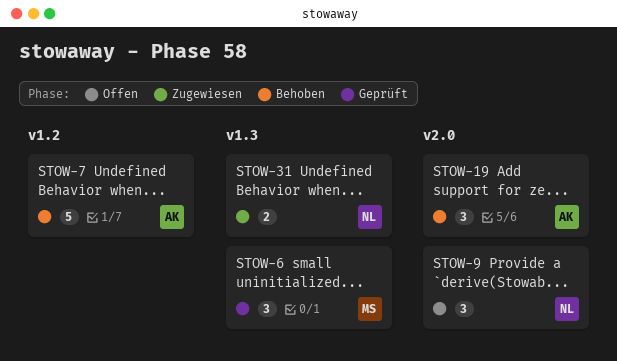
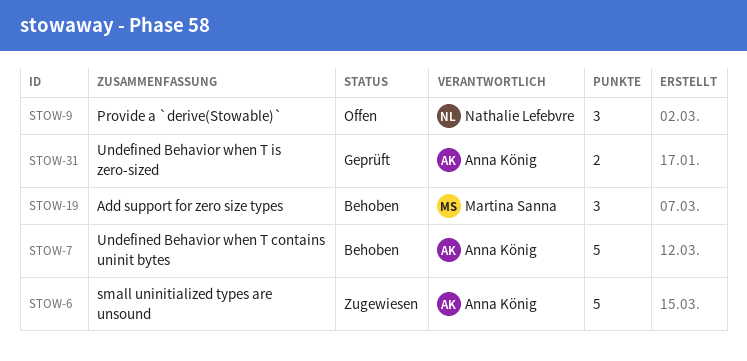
STOW-6, status: Geprüft -> Zugewiesen
STOW-6, owner: Martina Sanna -> Anna König
STOW-6, estimate: 3 -> 5
STOW-19, owner: Anna König -> Martina Sanna
STOW-31, status: Zugewiesen -> Geprüft
STOW-31, owner: Nathalie Lefebvre -> Anna König

